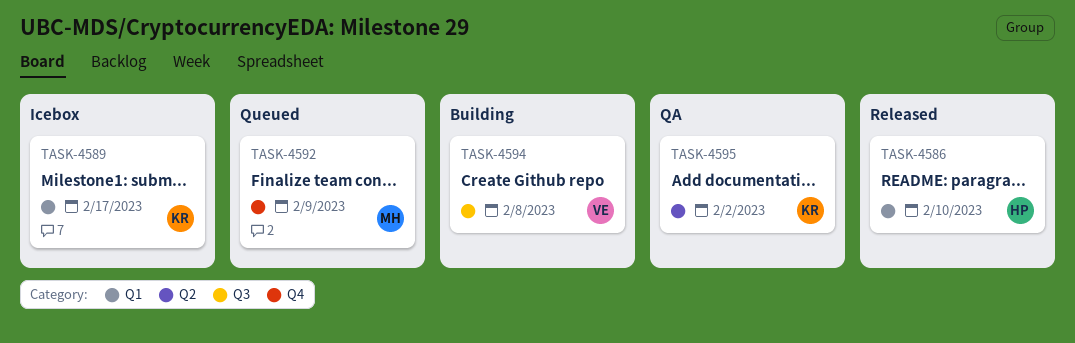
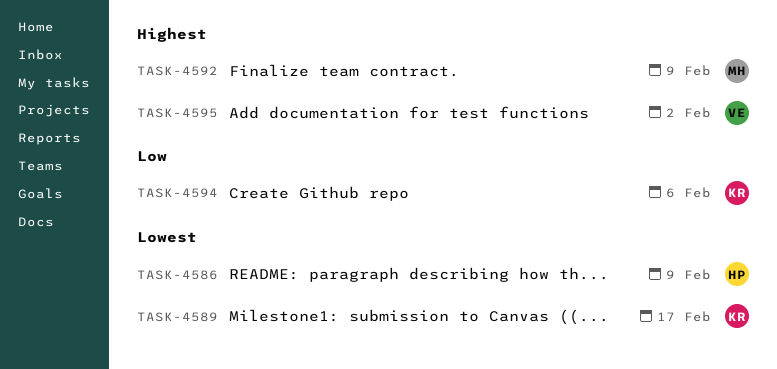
TASK-4586, due: Feb 10 -> Feb 9
TASK-4594, owner: VE -> KR
TASK-4594, due: Feb 8 -> Feb 6
TASK-4595, owner: KR -> VE

